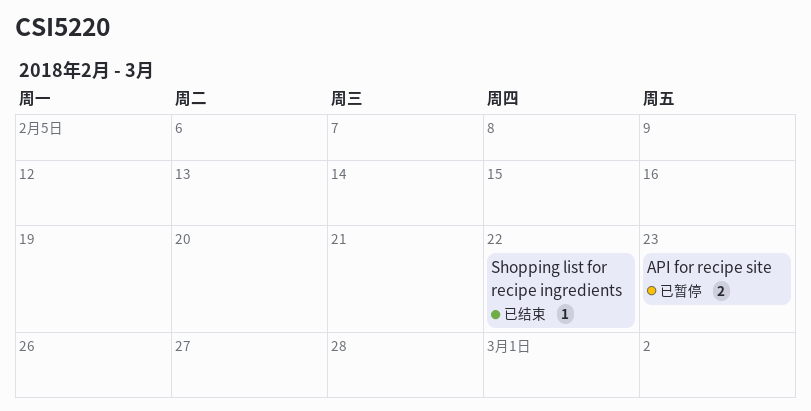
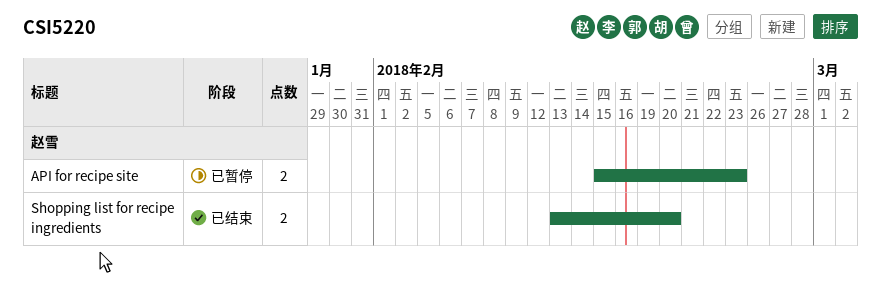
Shopping list for recipe ingredients, estimate: 1 -> 2
Shopping list for recipe ingredients, due: Feb 22 -> Feb 20

